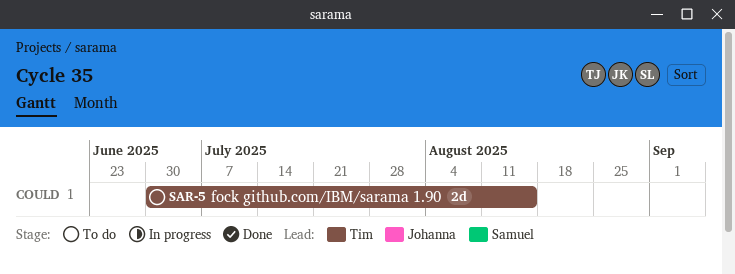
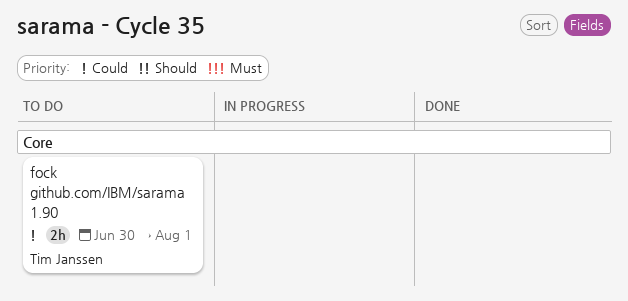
fock github.com/IBM/sarama 1.90, estimate: 2d -> 2h
fock github.com/IBM/sarama 1.90, due: Aug 15 -> Aug 1

